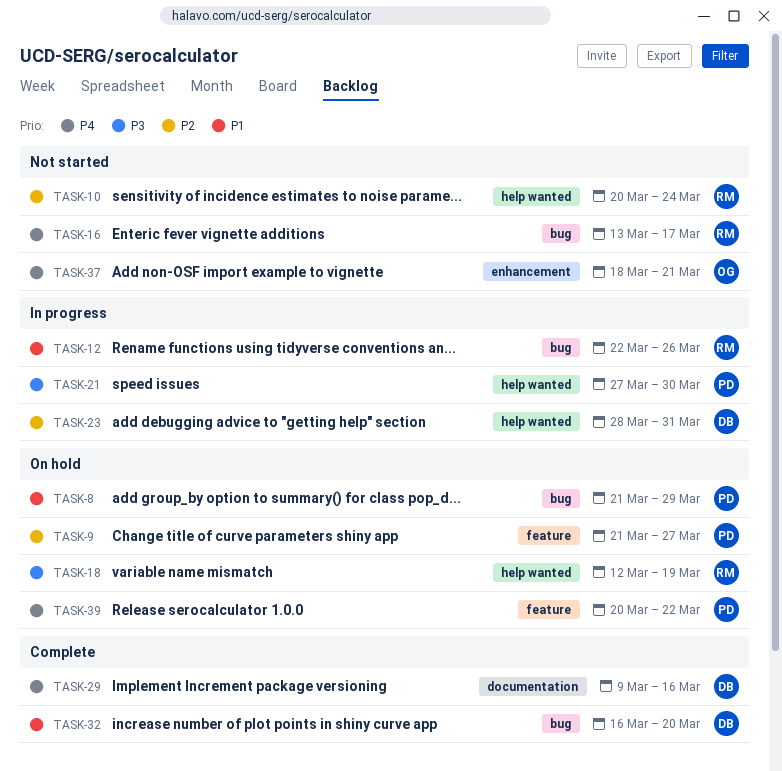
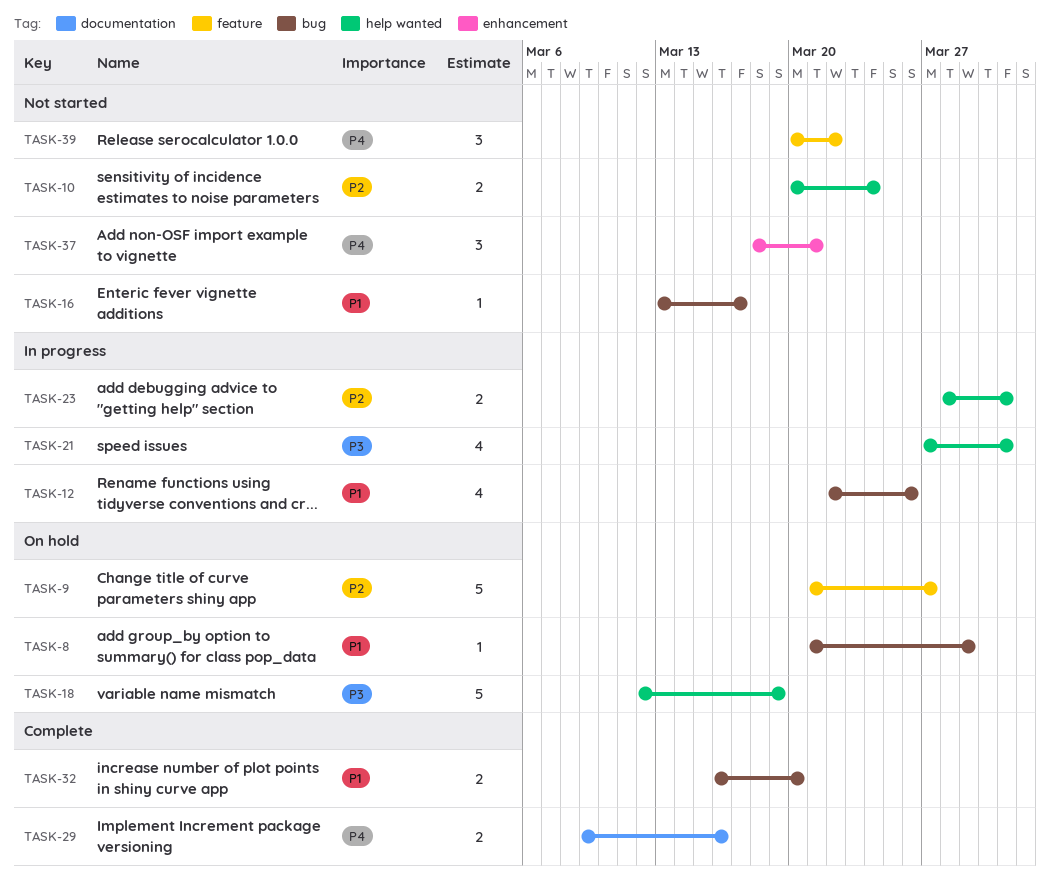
TASK-16, priority: P4 -> P1
TASK-21, due: Mar 30 -> Mar 31
TASK-39, status: On hold -> Not started

